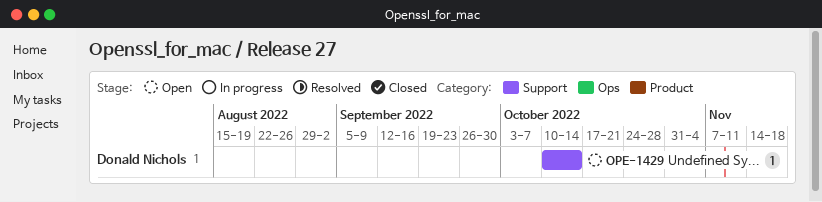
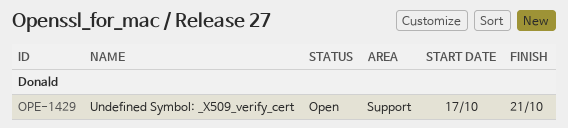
OPE-1429, start: Oct 10 -> Oct 17
OPE-1429, due: Oct 14 -> Oct 21

